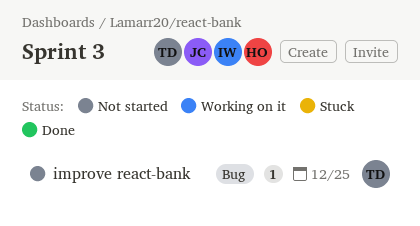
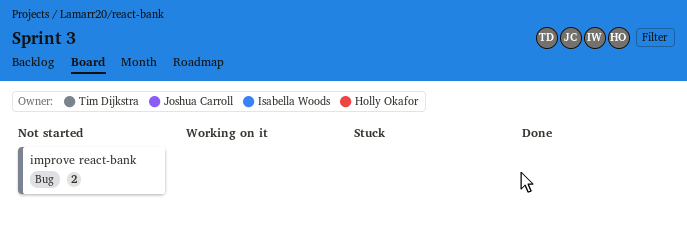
improve react-bank, estimate: 1 -> 2

